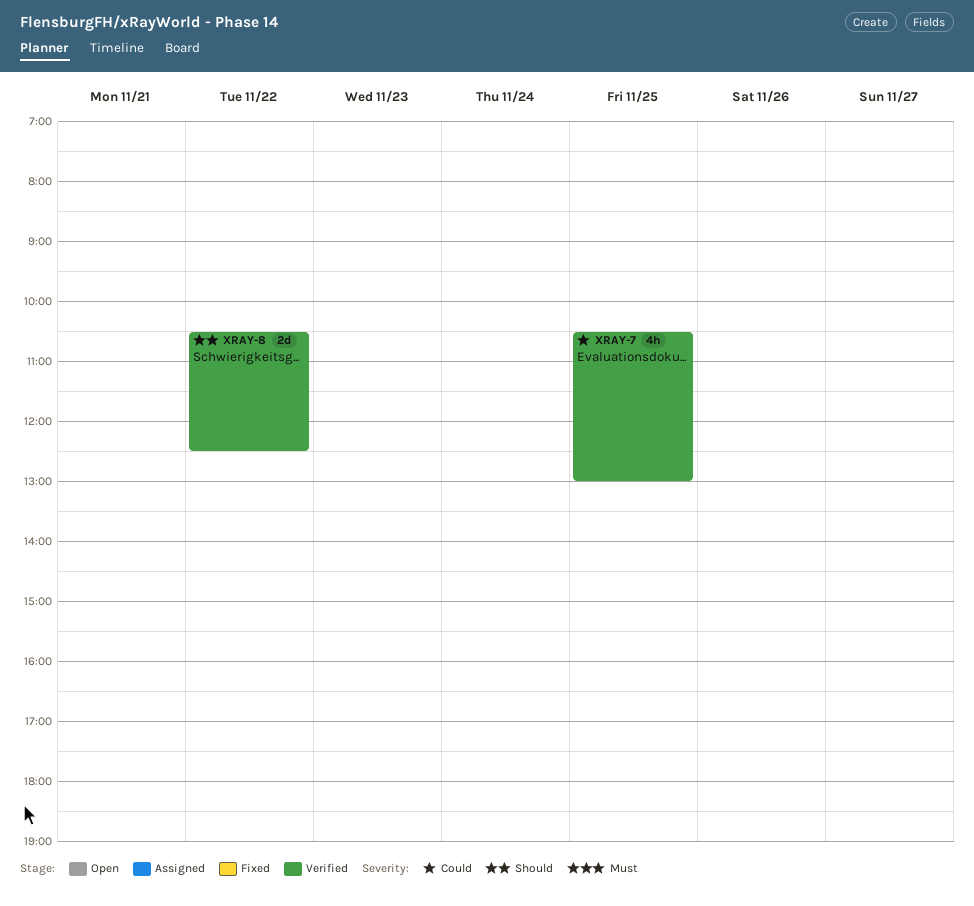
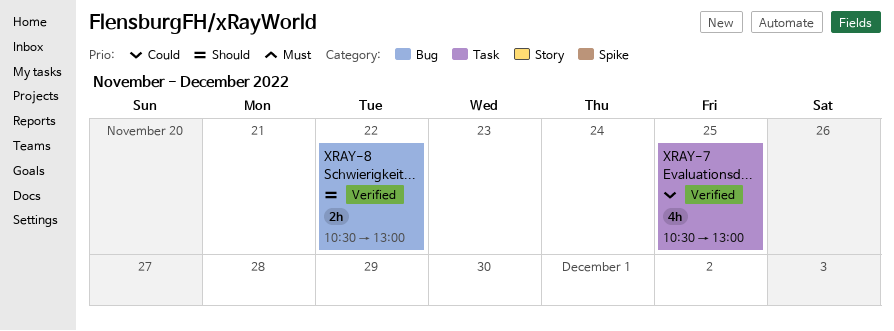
XRAY-8, estimate: 2d -> 2h
XRAY-8, ends: 12:30 -> 13:00

